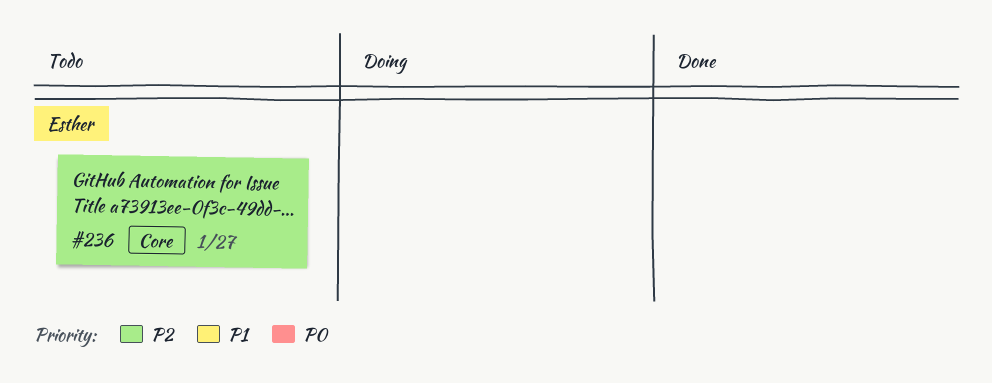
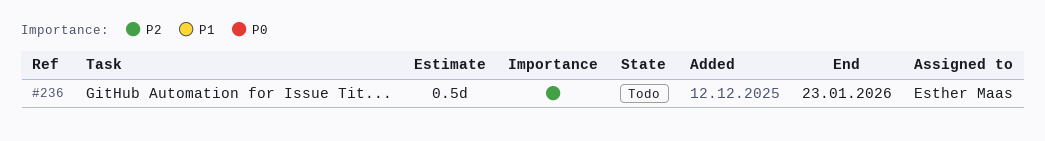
#236, due: Jan 27 -> Jan 23

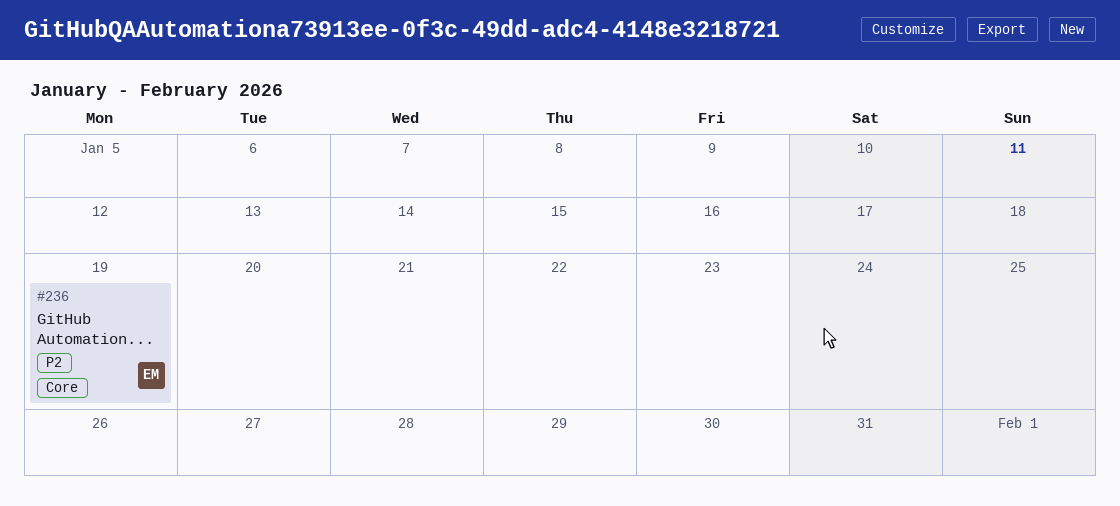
#236, due: Jan 23 -> Jan 19

